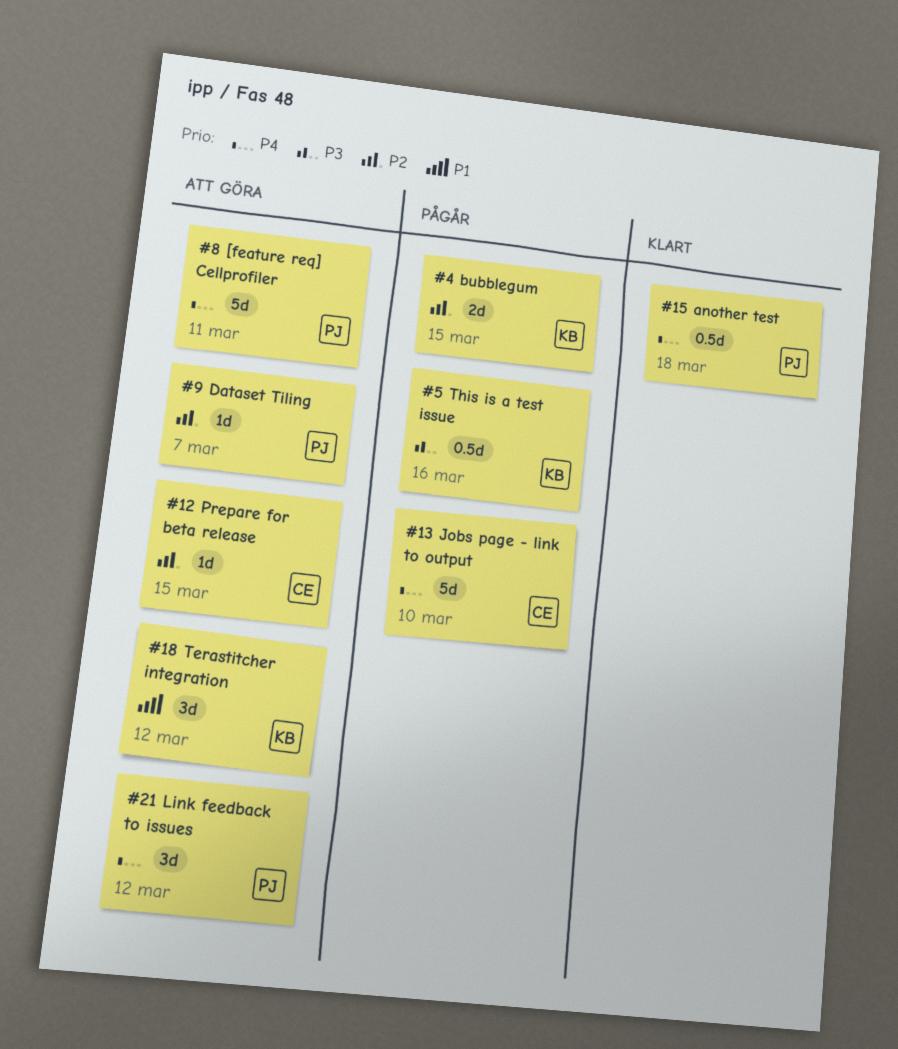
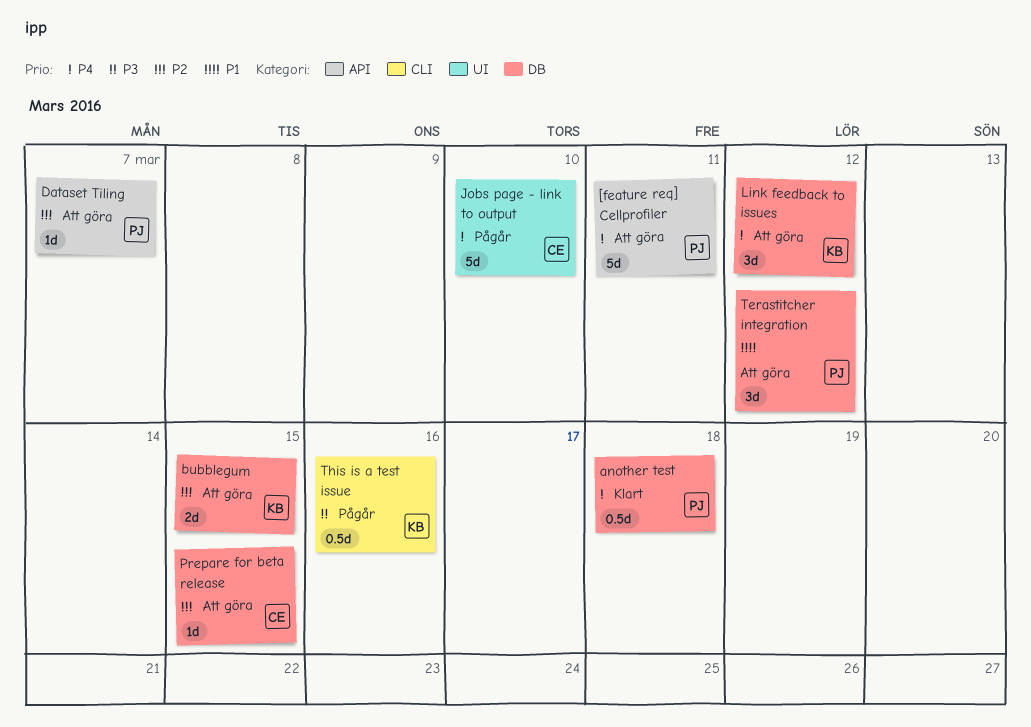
bubblegum, status: Pågår -> Att göra
Link feedback to issues, owner: PJ -> KB
Terastitcher integration, owner: KB -> PJ

